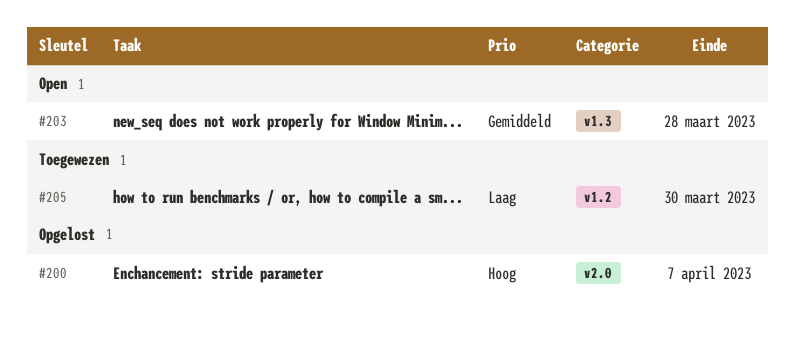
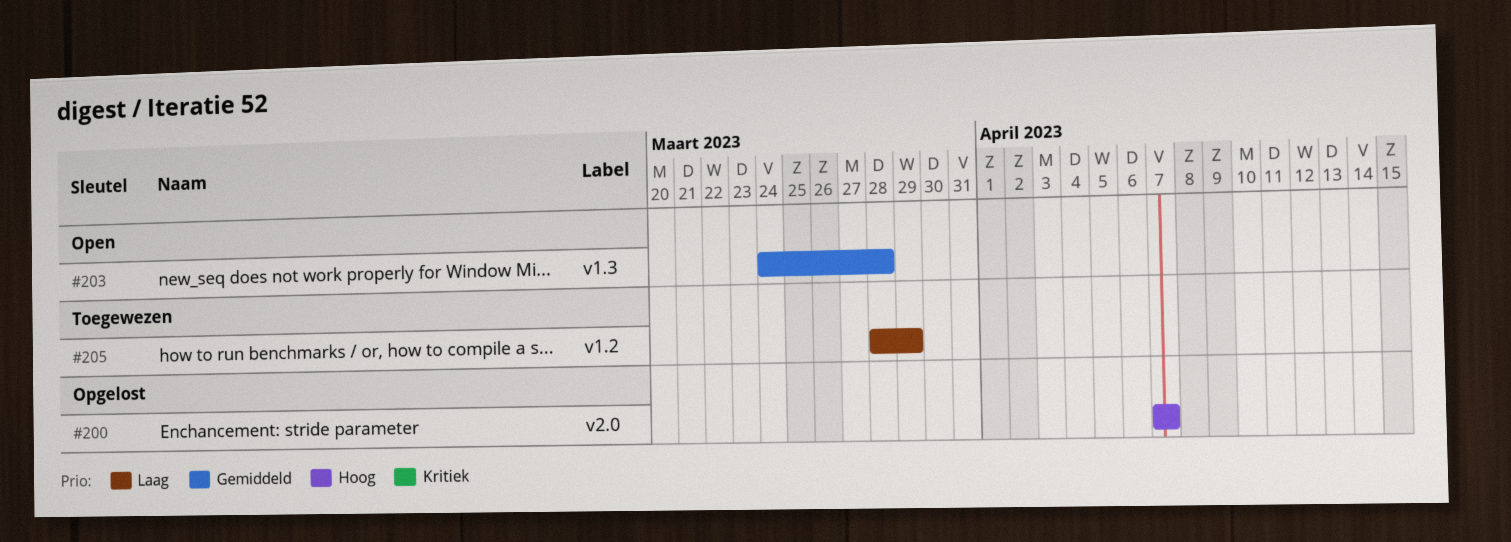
#205, due: Mar 30 -> Mar 29

